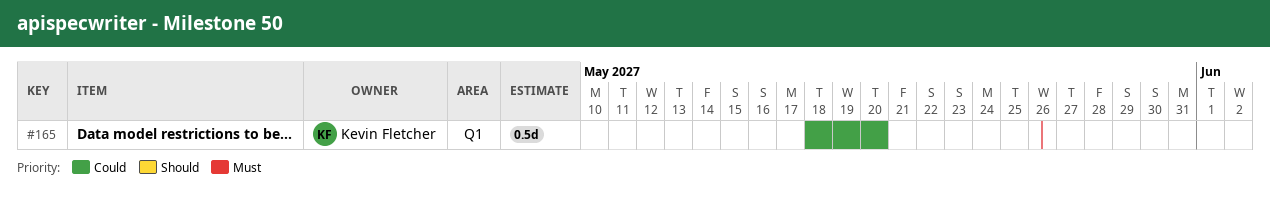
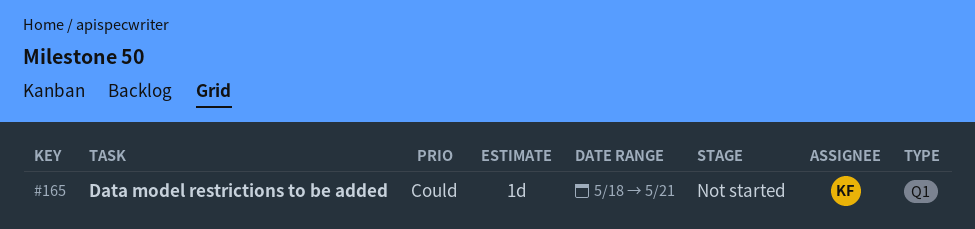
#165, estimate: 0.5d -> 1d
#165, due: May 20 -> May 21

